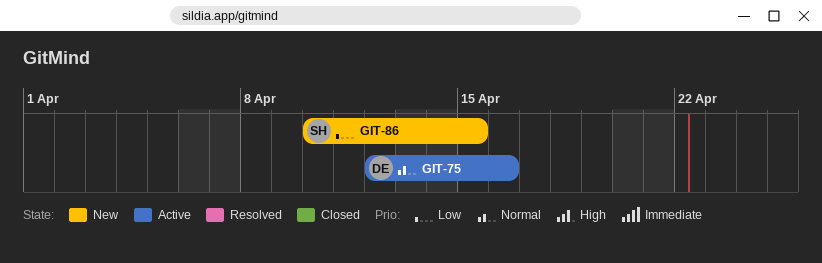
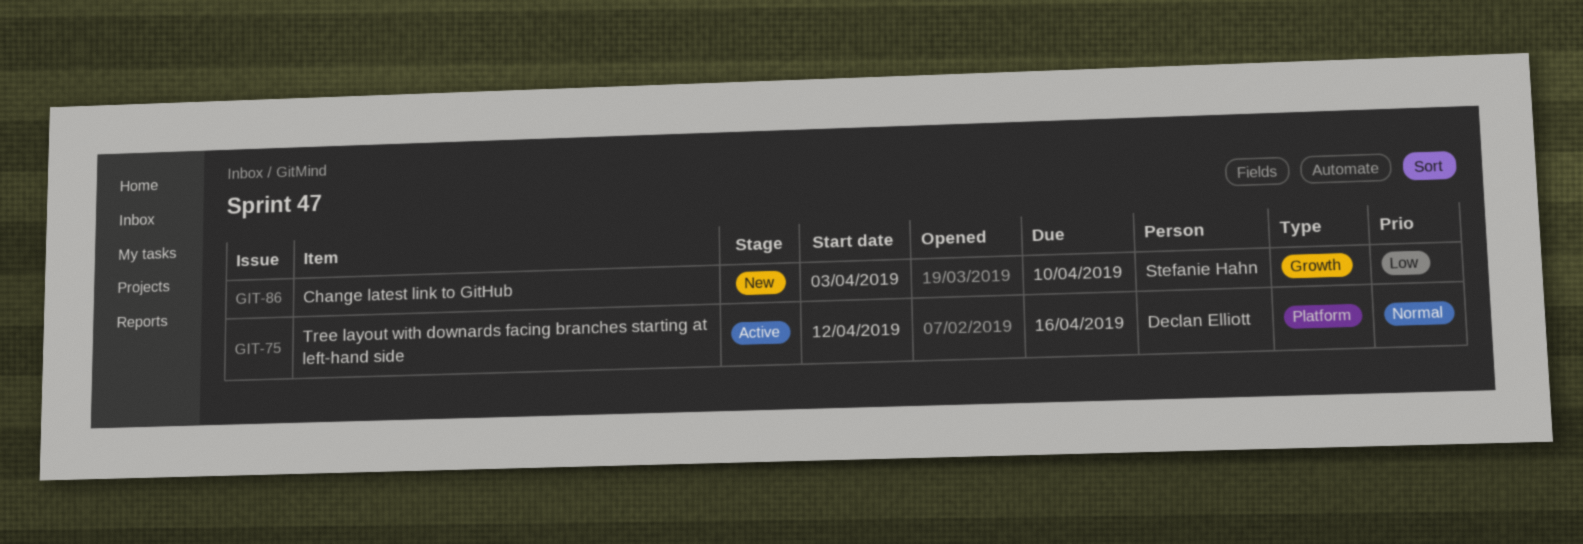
GIT-86, start: Apr 10 -> Apr 3
GIT-86, due: Apr 15 -> Apr 10

